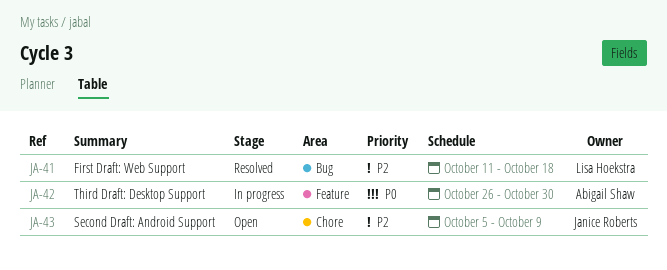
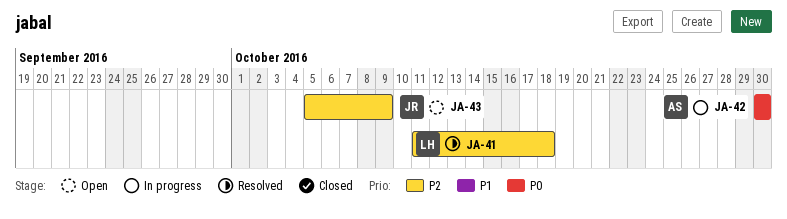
JA-42, start: Oct 26 -> Oct 30

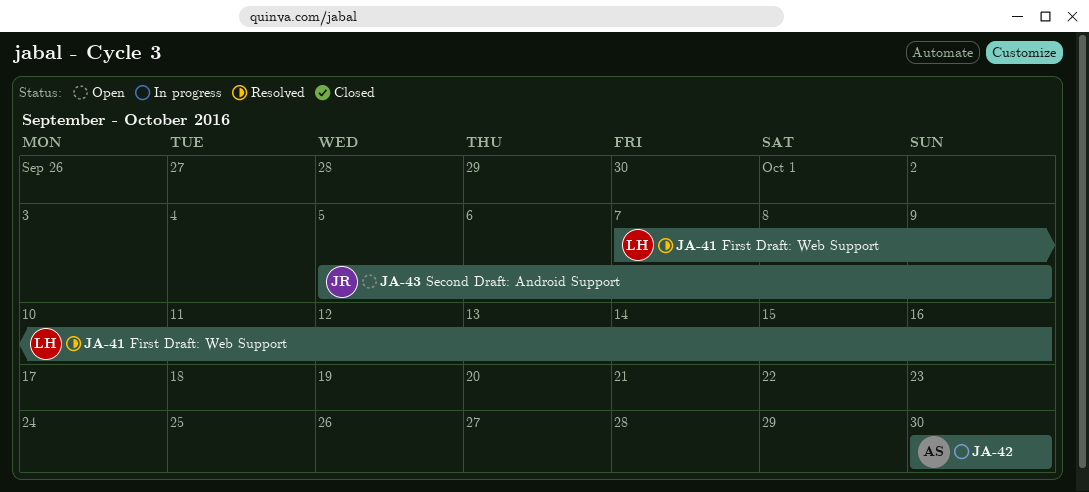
JA-41, start: Oct 11 -> Oct 7
JA-41, due: Oct 18 -> Oct 16

